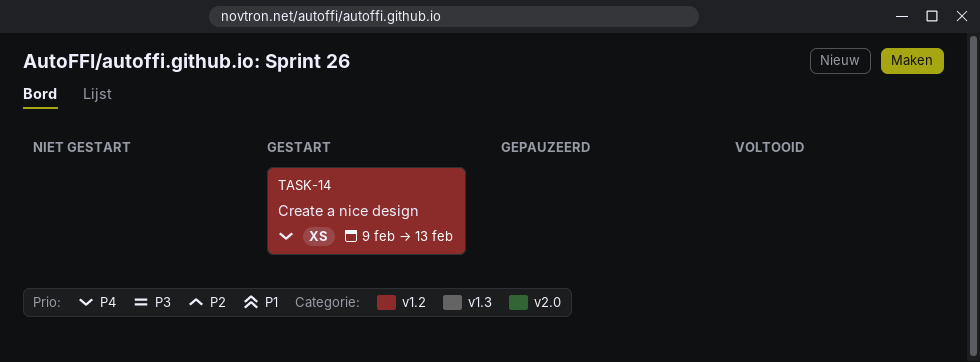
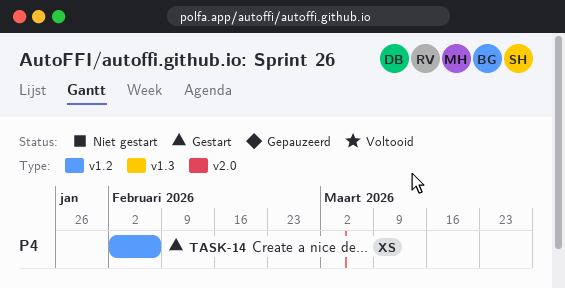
TASK-14, start: Feb 9 -> Feb 2
TASK-14, due: Feb 13 -> Feb 6

